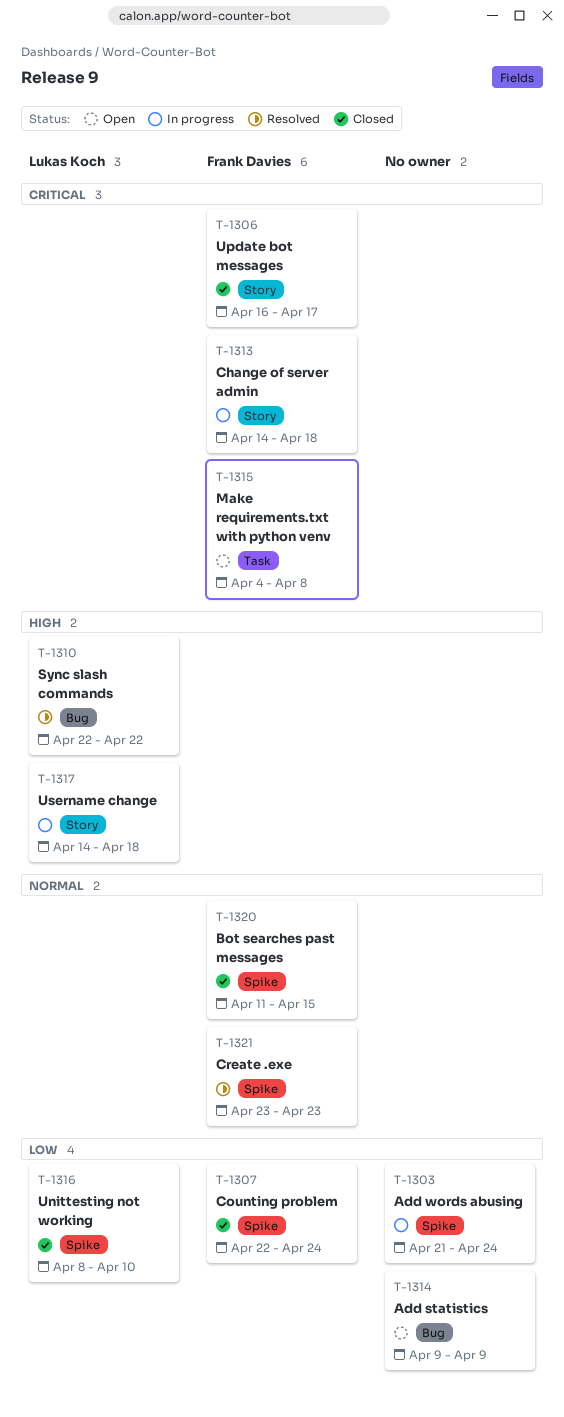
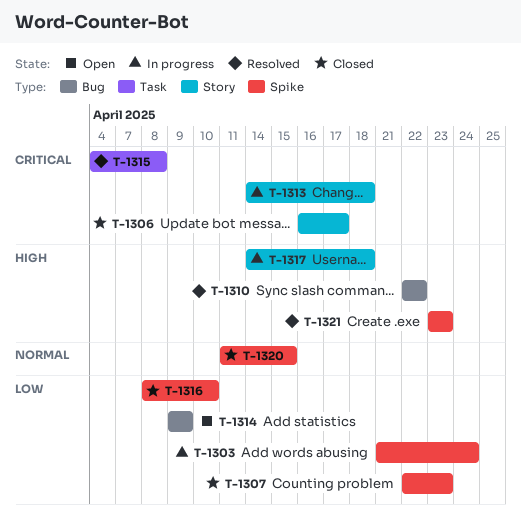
T-1307, due: Apr 24 -> Apr 23
T-1315, status: Open -> Resolved
T-1321, priority: Normal -> High

